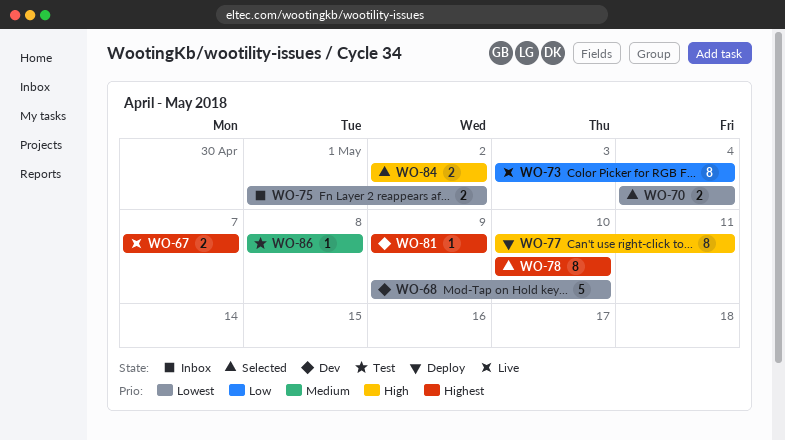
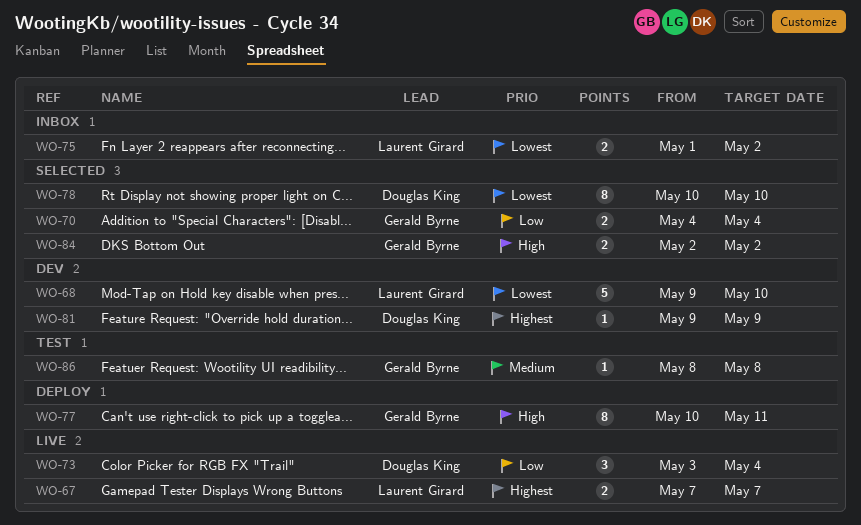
WO-70, priority: Lowest -> Low
WO-73, estimate: 8 -> 3
WO-78, priority: Highest -> Lowest

